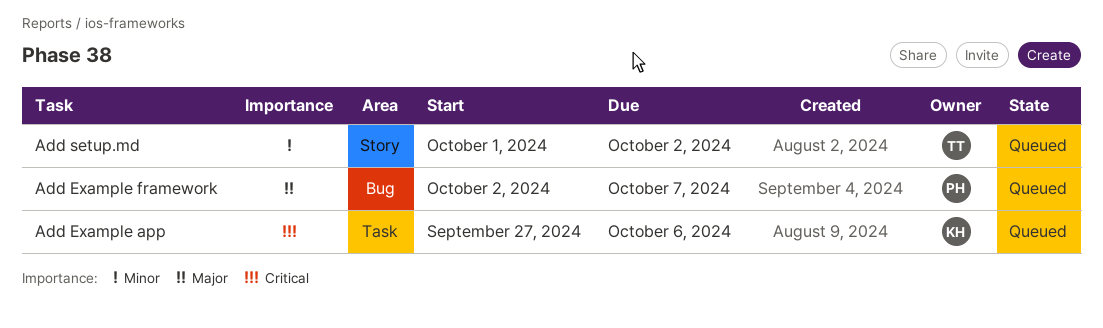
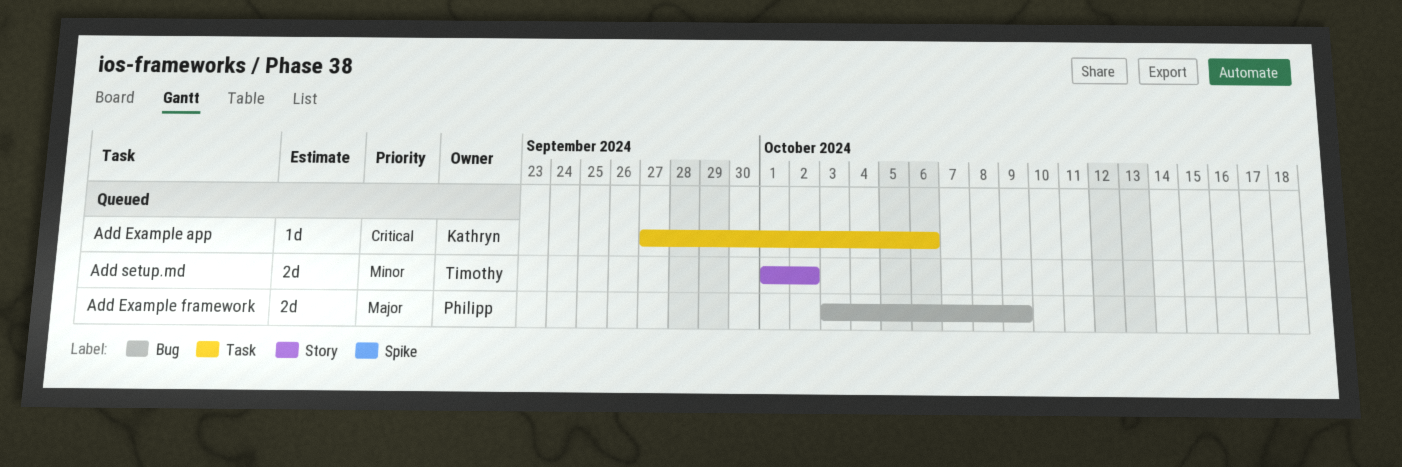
Add Example framework, start: Oct 2 -> Oct 3
Add Example framework, due: Oct 7 -> Oct 9

